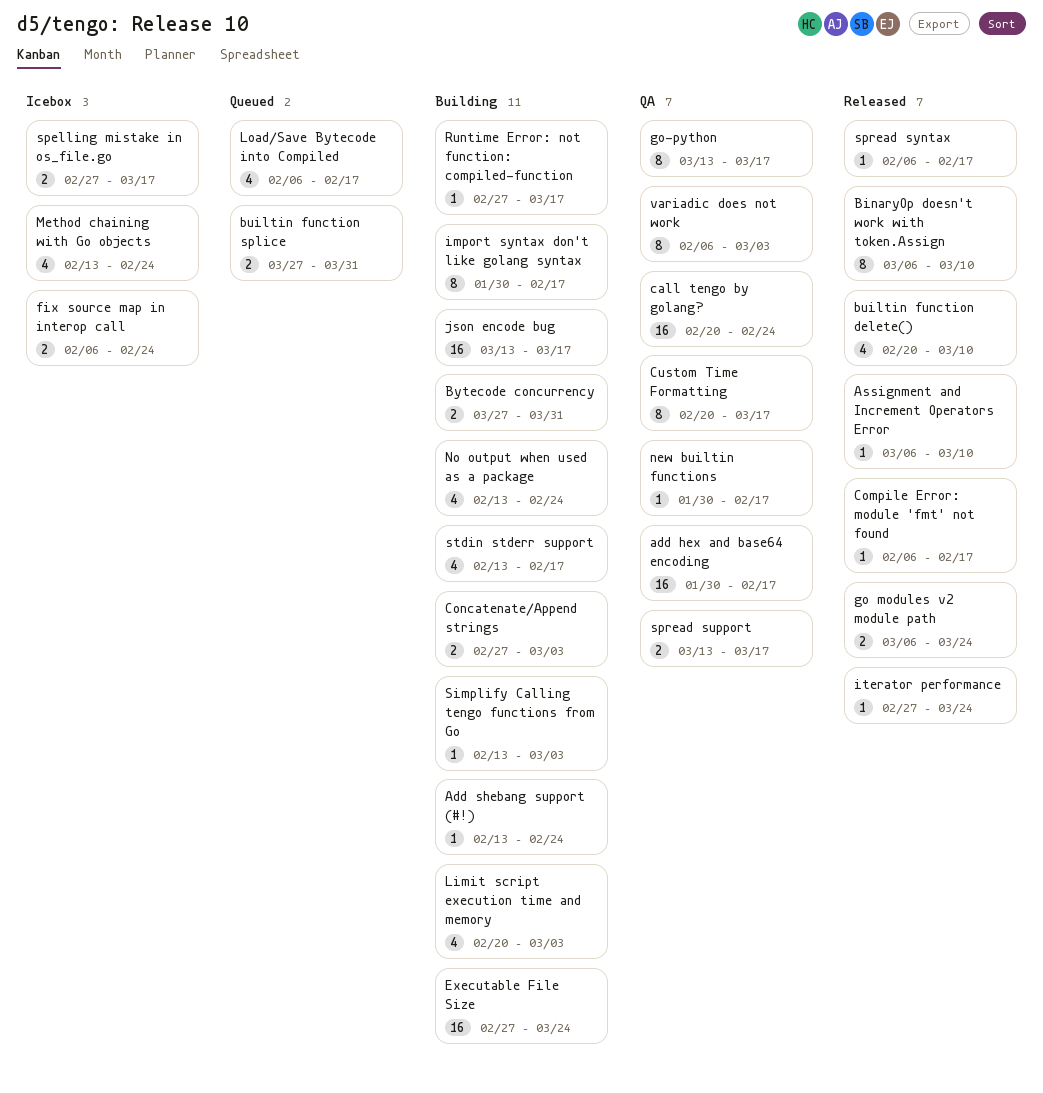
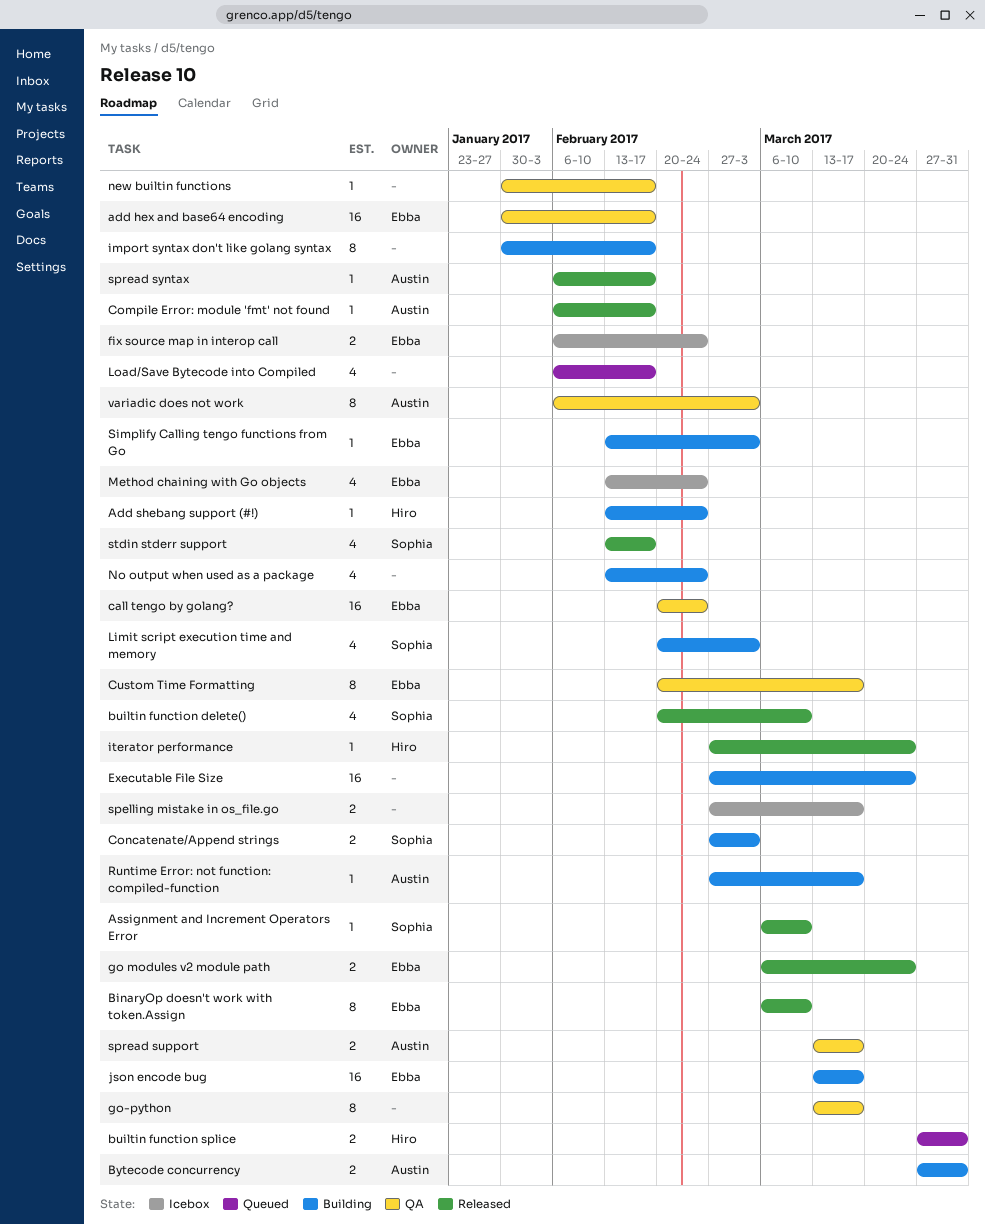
stdin stderr support, status: Building -> Released

